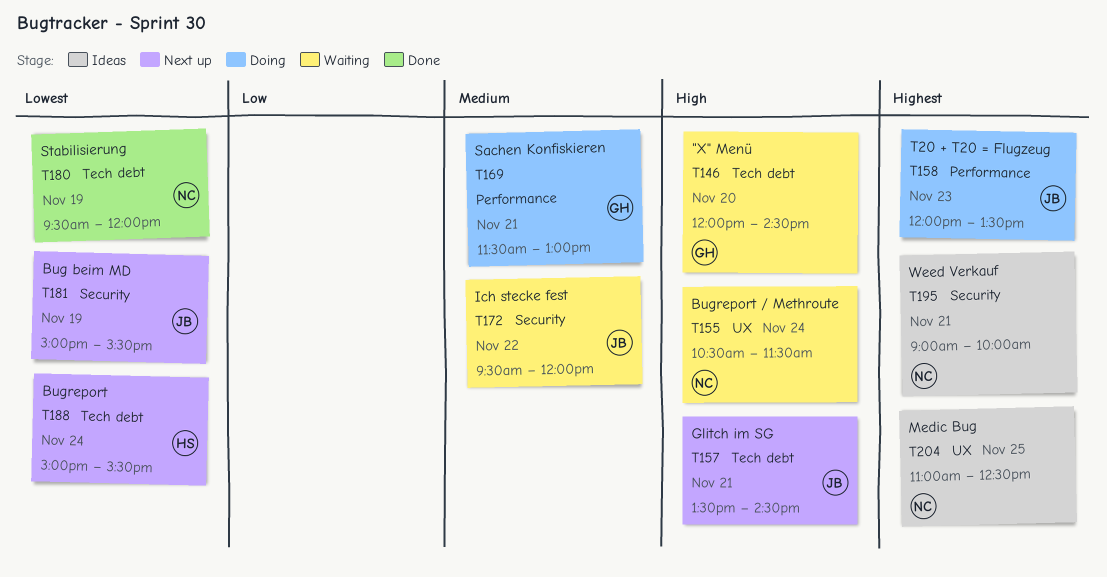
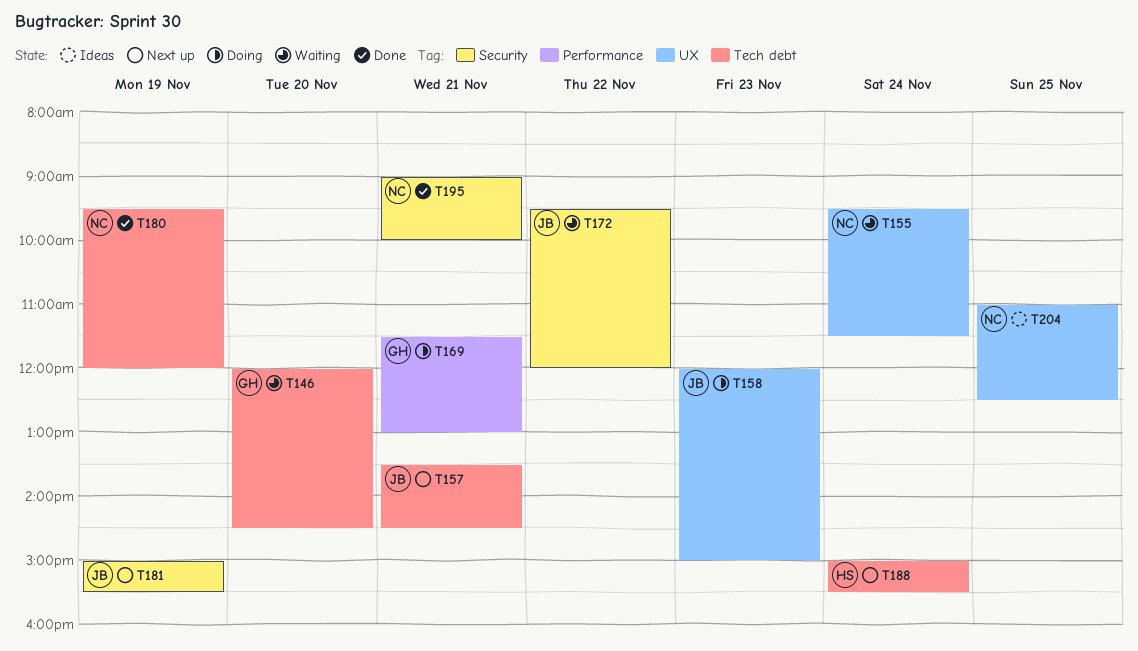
T155, begins: 10:30 -> 09:30
T158, label: Performance -> UX
T158, ends: 13:30 -> 15:00
T195, status: Ideas -> Done

